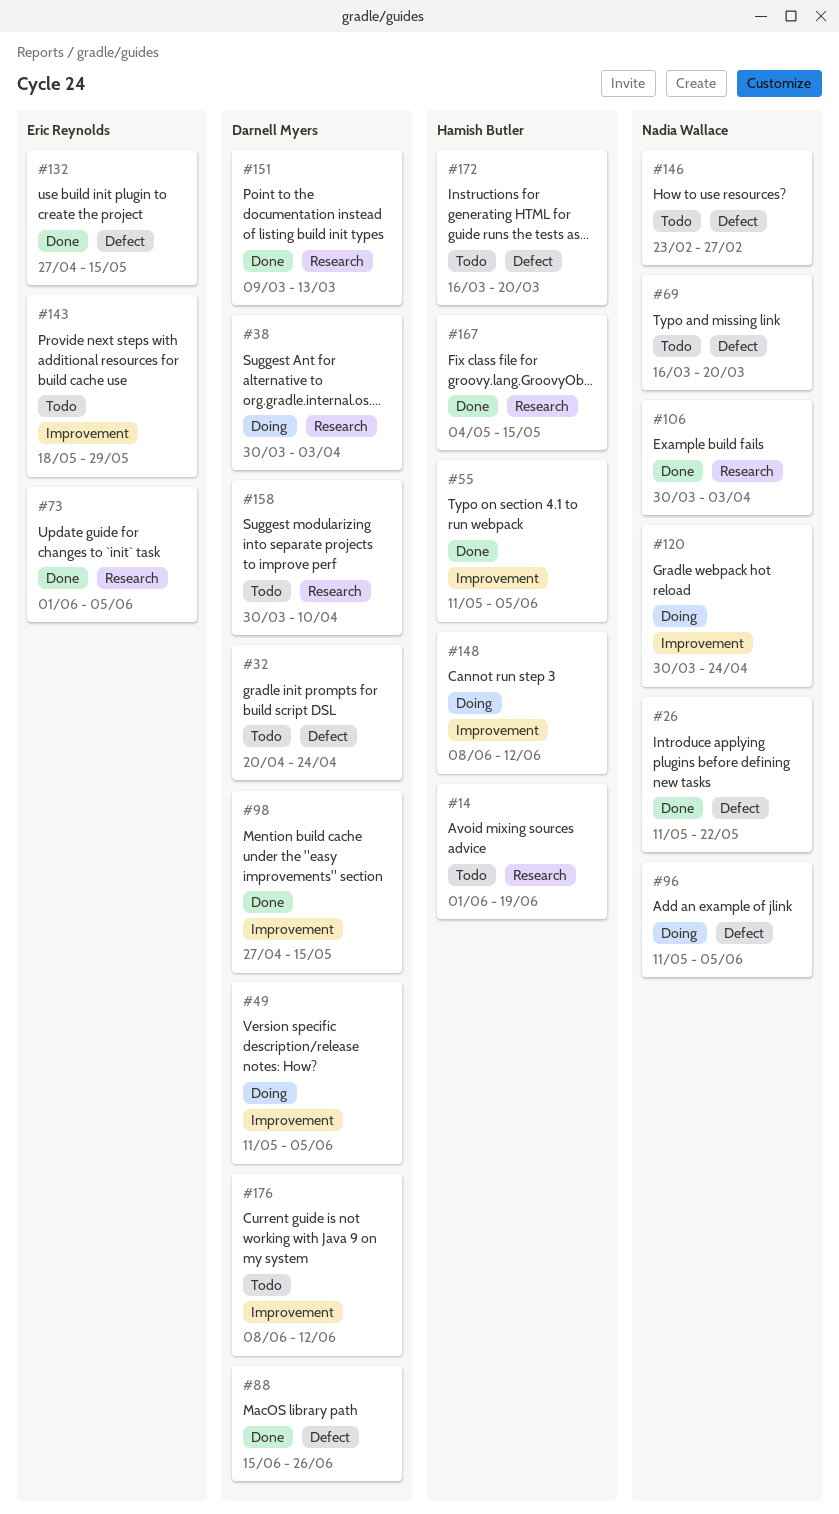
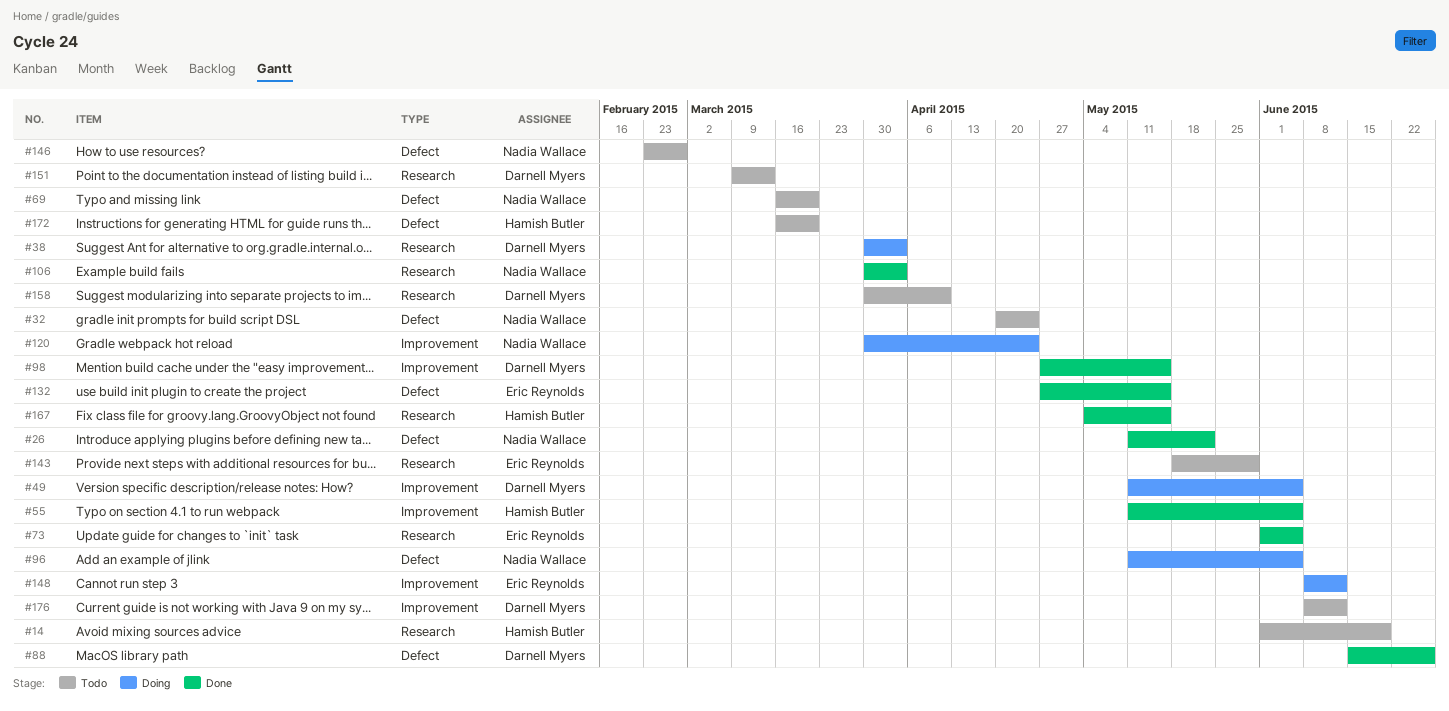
#32, owner: Darnell Myers -> Nadia Wallace
#143, label: Improvement -> Research
#148, owner: Hamish Butler -> Eric Reynolds
#151, status: Done -> Todo

